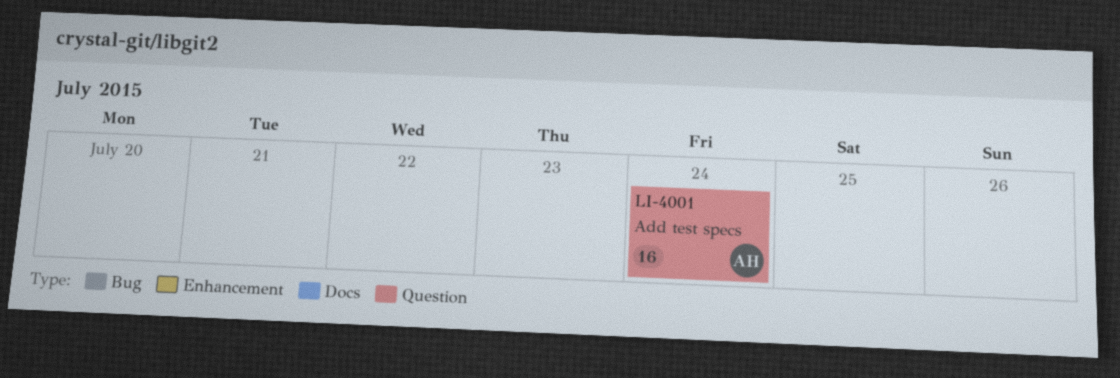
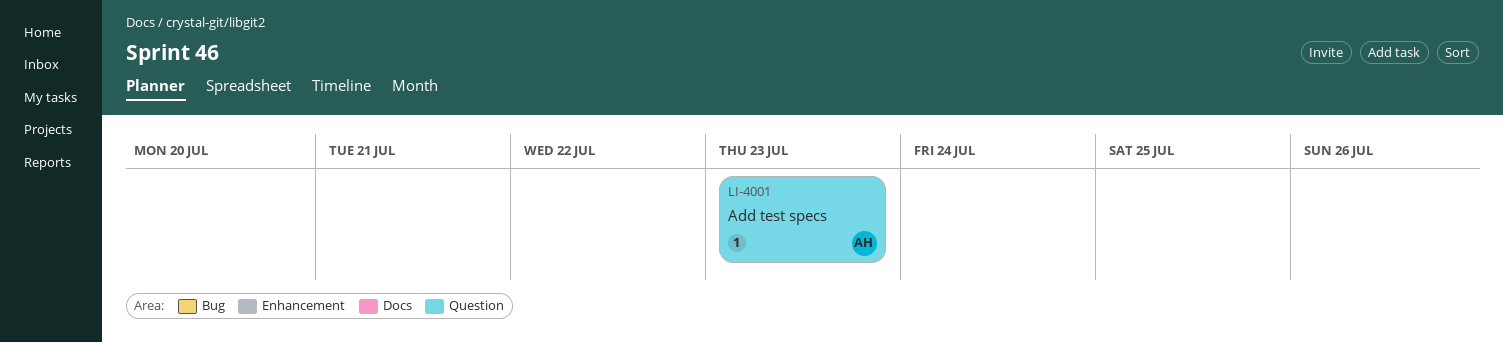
LI-4001, estimate: 16 -> 1
LI-4001, due: Jul 24 -> Jul 23

